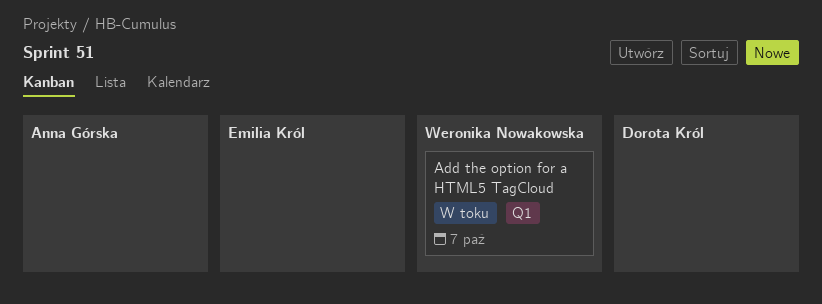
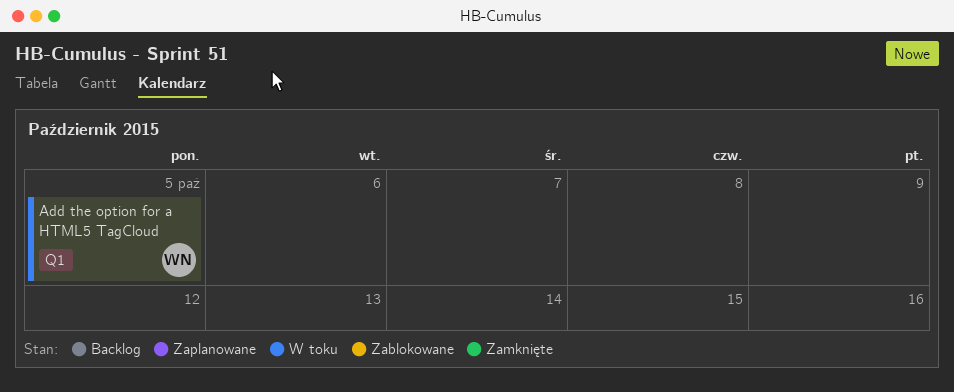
Add the option for a HTML5 TagCloud, due: Oct 7 -> Oct 5

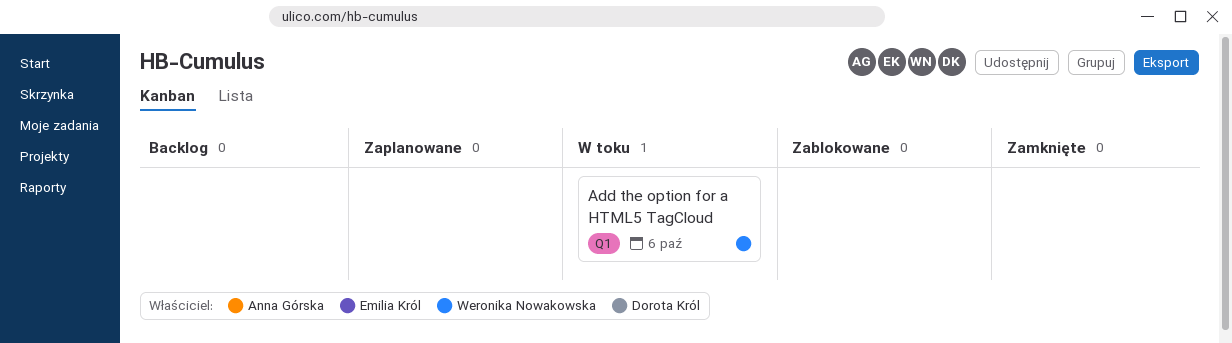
Add the option for a HTML5 TagCloud, due: Oct 5 -> Oct 6

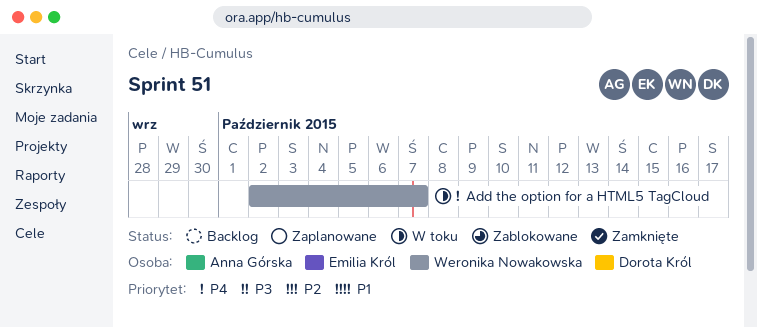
Add the option for a HTML5 TagCloud, due: Oct 6 -> Oct 7

